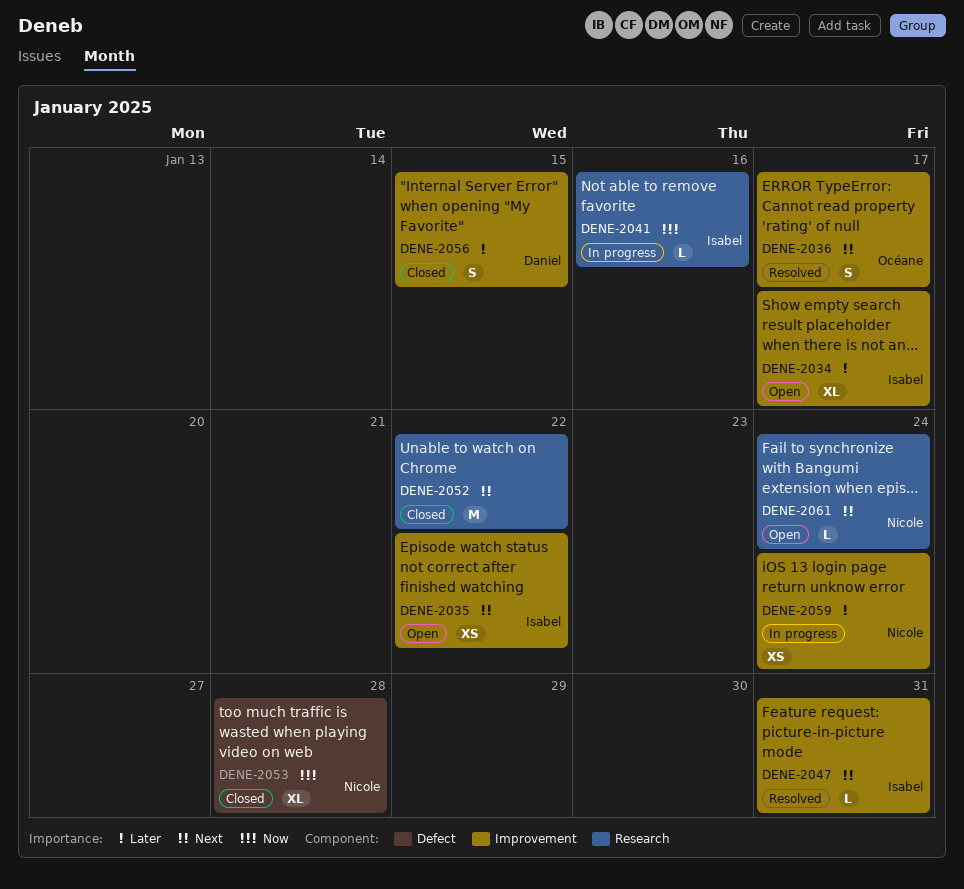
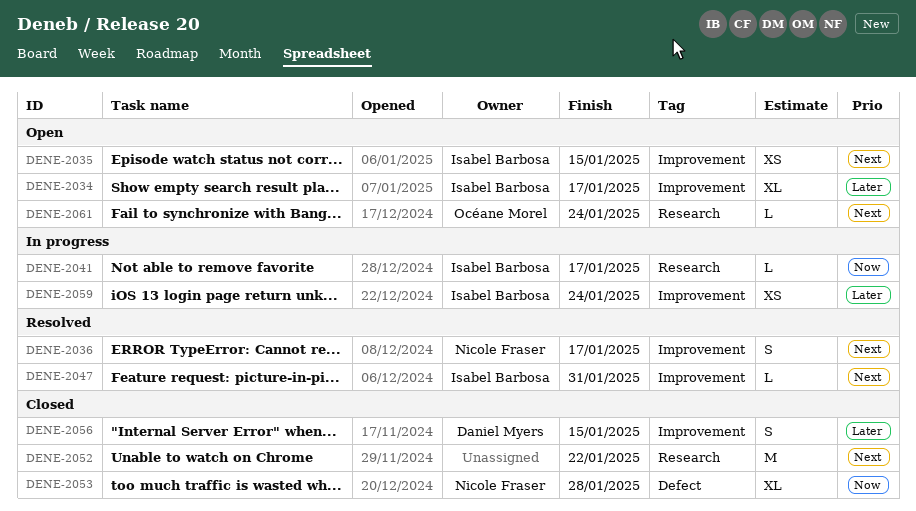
DENE-2035, due: Jan 22 -> Jan 15
DENE-2036, owner: Océane Morel -> Nicole Fraser
DENE-2041, due: Jan 16 -> Jan 17
DENE-2059, owner: Nicole Fraser -> Isabel Barbosa
DENE-2061, owner: Nicole Fraser -> Océane Morel

